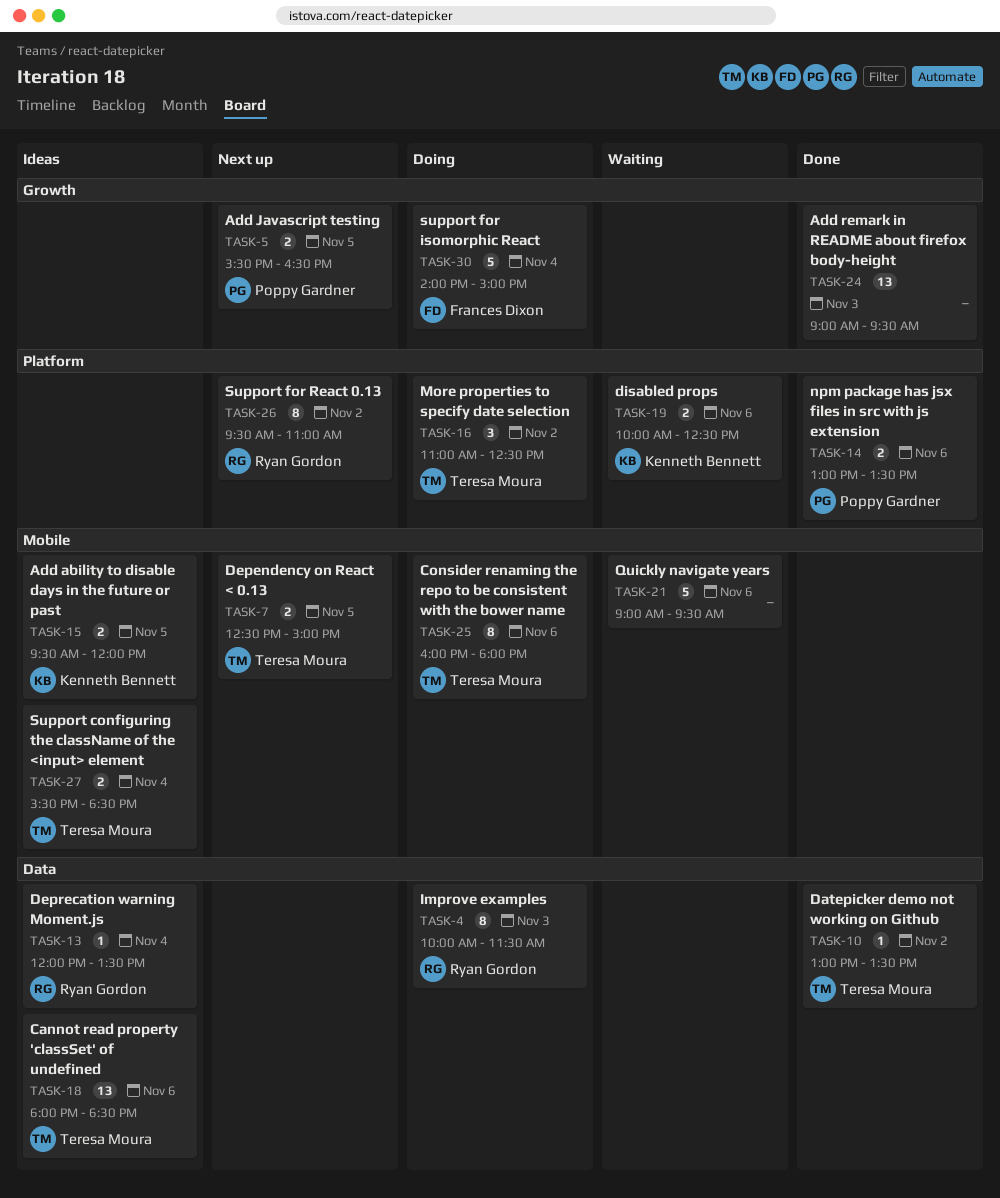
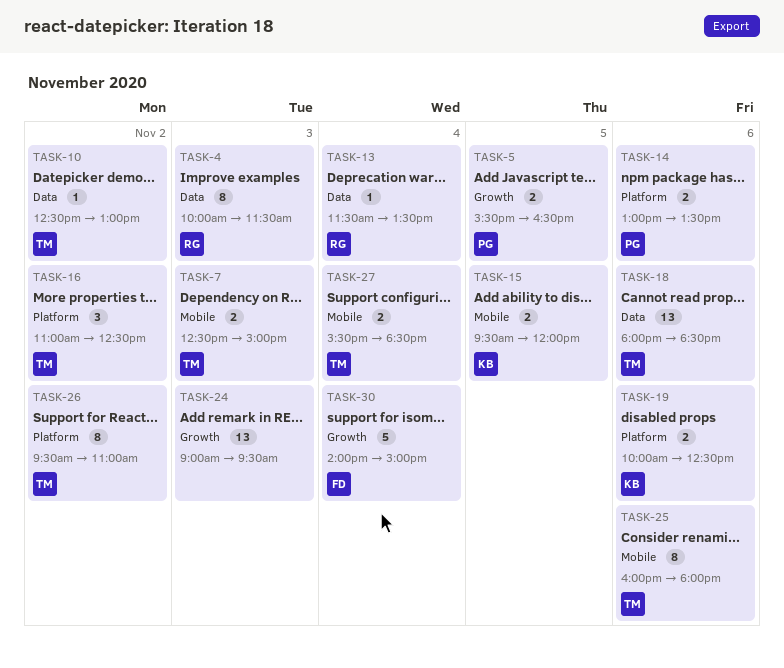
TASK-7, day: Nov 5 -> Nov 3
TASK-10, begins: 13:00 -> 12:30
TASK-10, ends: 13:30 -> 13:00
TASK-13, begins: 12:00 -> 11:30
TASK-21: present -> none
TASK-26, owner: Ryan Gordon -> Teresa Moura

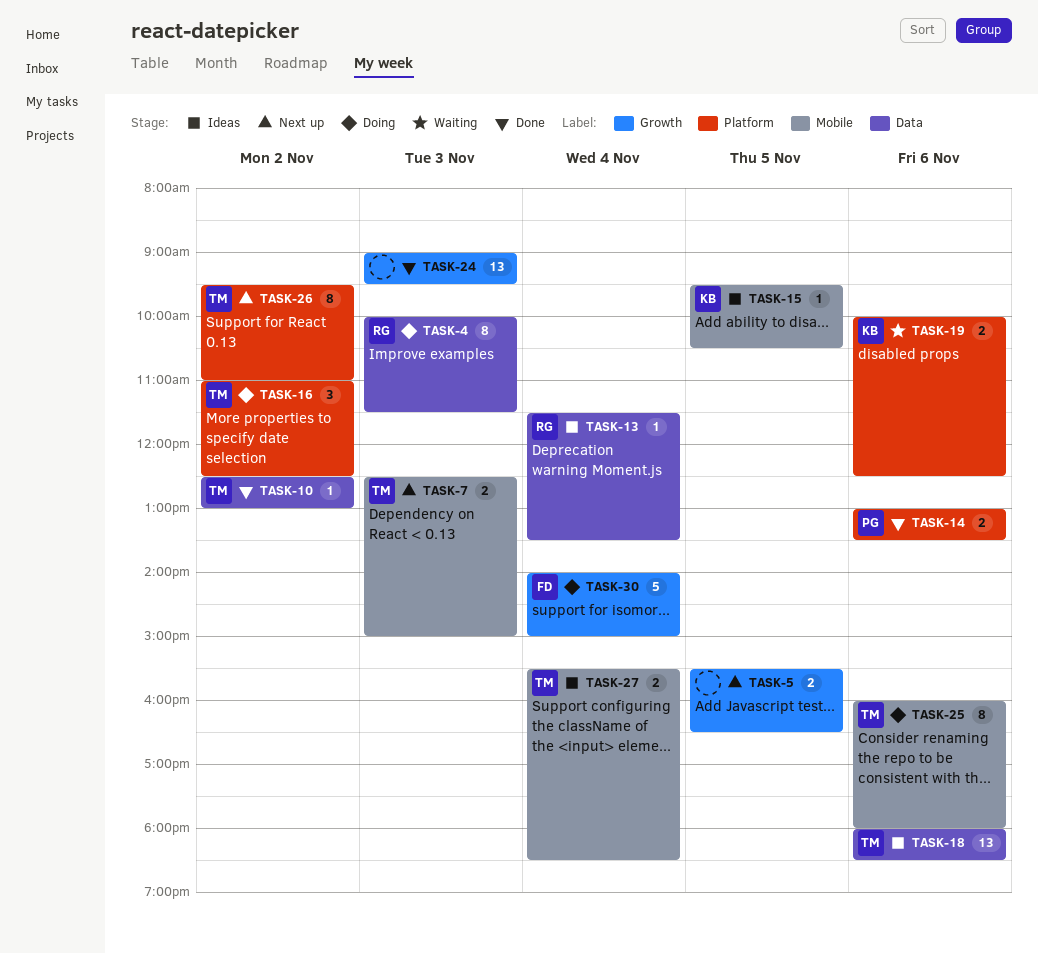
TASK-5, owner: PG -> none
TASK-15, estimate: 2 -> 1
TASK-15, ends: 12:00 -> 10:30

